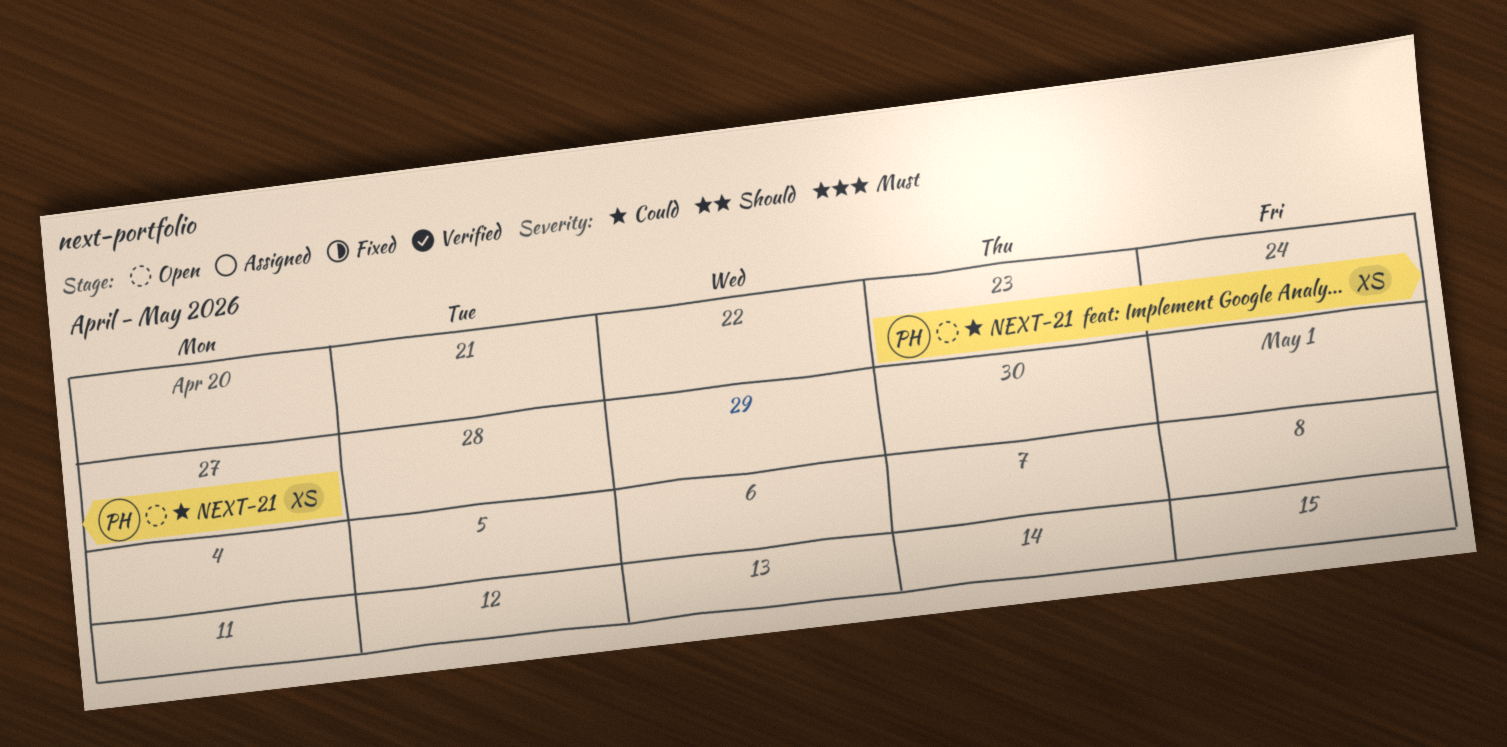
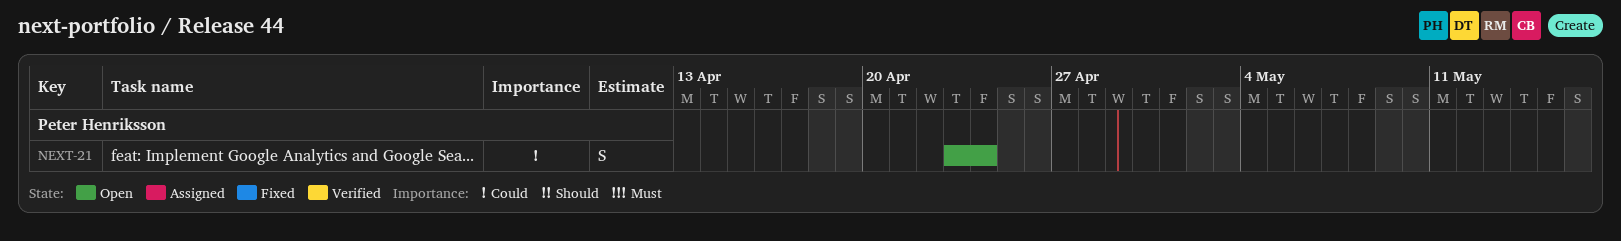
NEXT-21, estimate: XS -> S
NEXT-21, due: Apr 27 -> Apr 24

